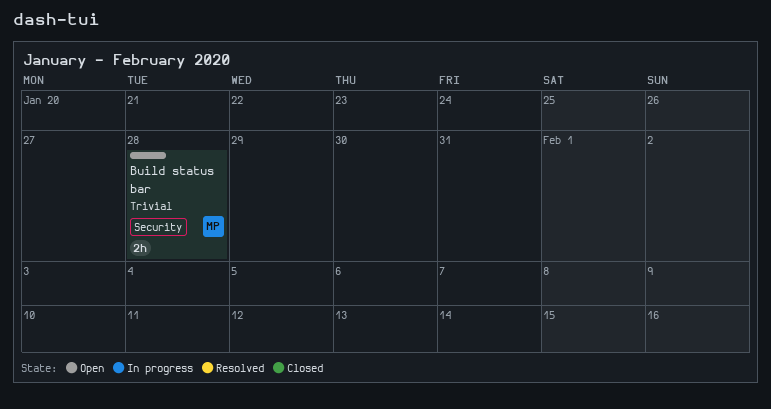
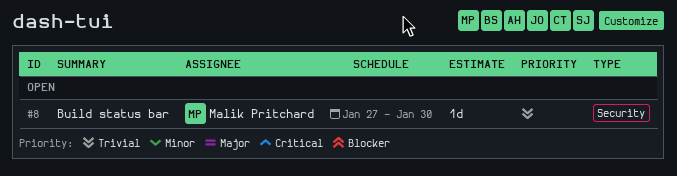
Build status bar, estimate: 2h -> 1d
Build status bar, due: Jan 28 -> Jan 30

